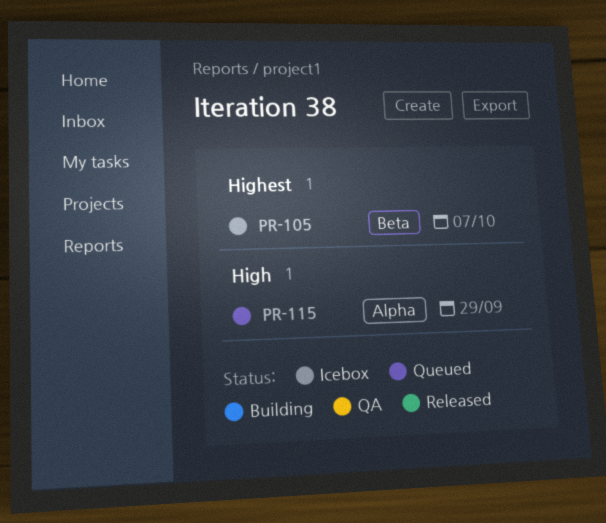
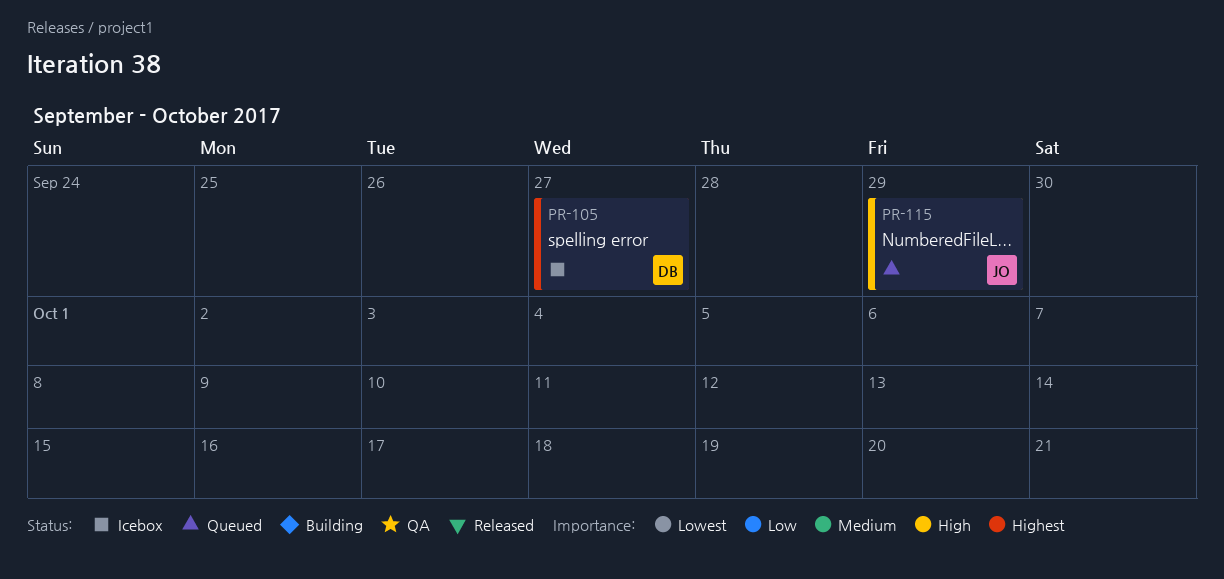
PR-105, due: Oct 7 -> Sep 27

